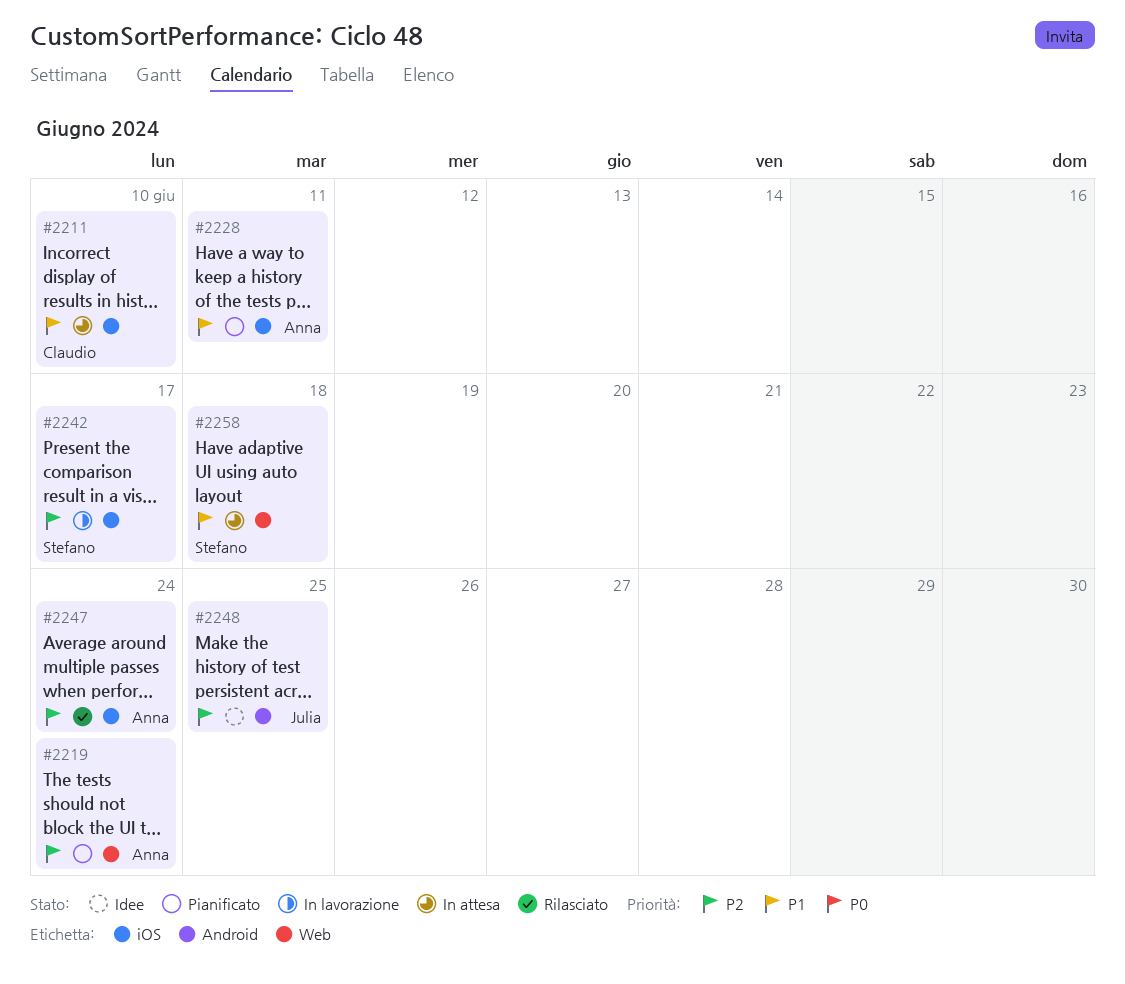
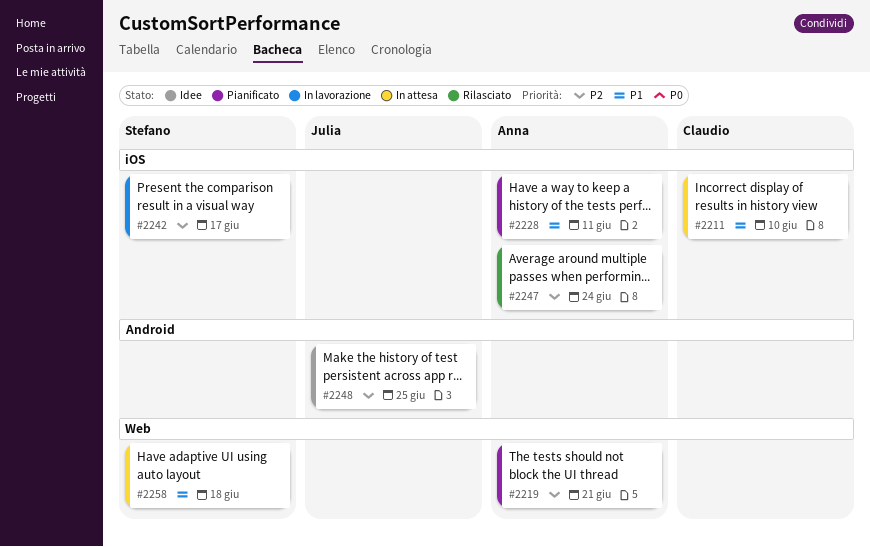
#2219, due: Jun 24 -> Jun 21

